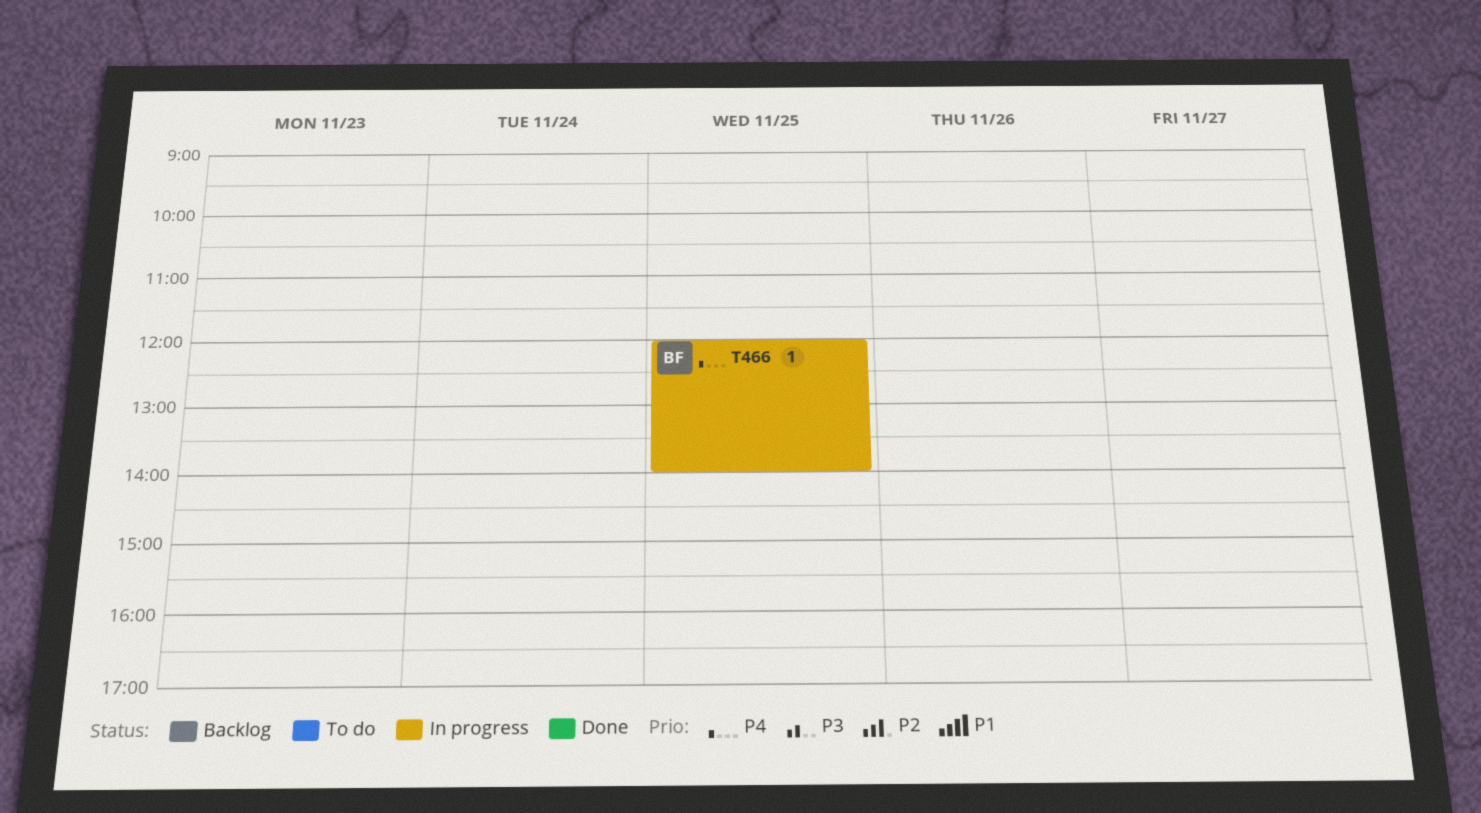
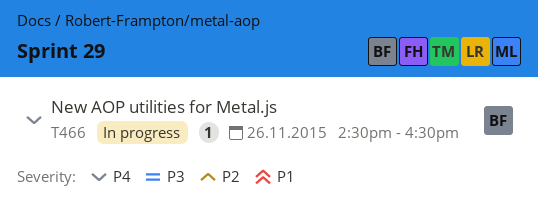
T466, day: Nov 25 -> Nov 26
T466, begins: 12:00 -> 14:30
T466, ends: 14:00 -> 16:30

